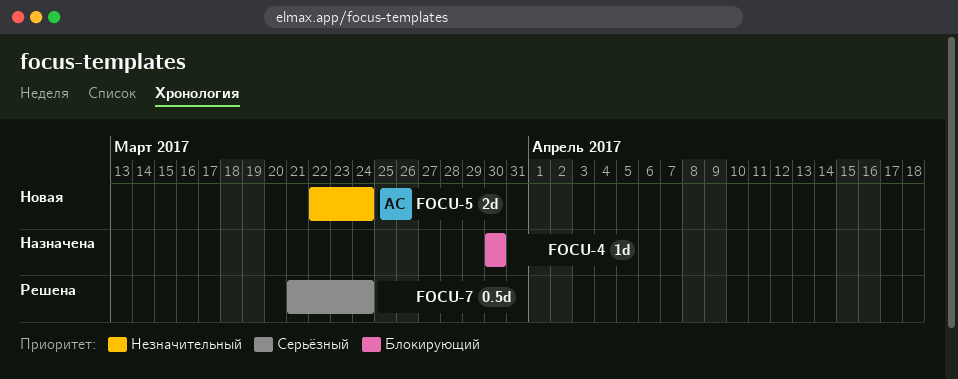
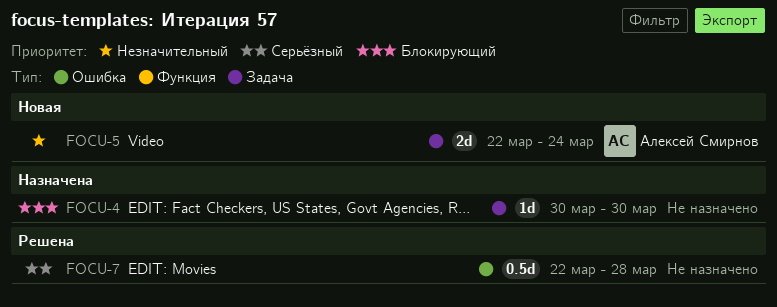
FOCU-7, start: Mar 21 -> Mar 22
FOCU-7, due: Mar 24 -> Mar 28

